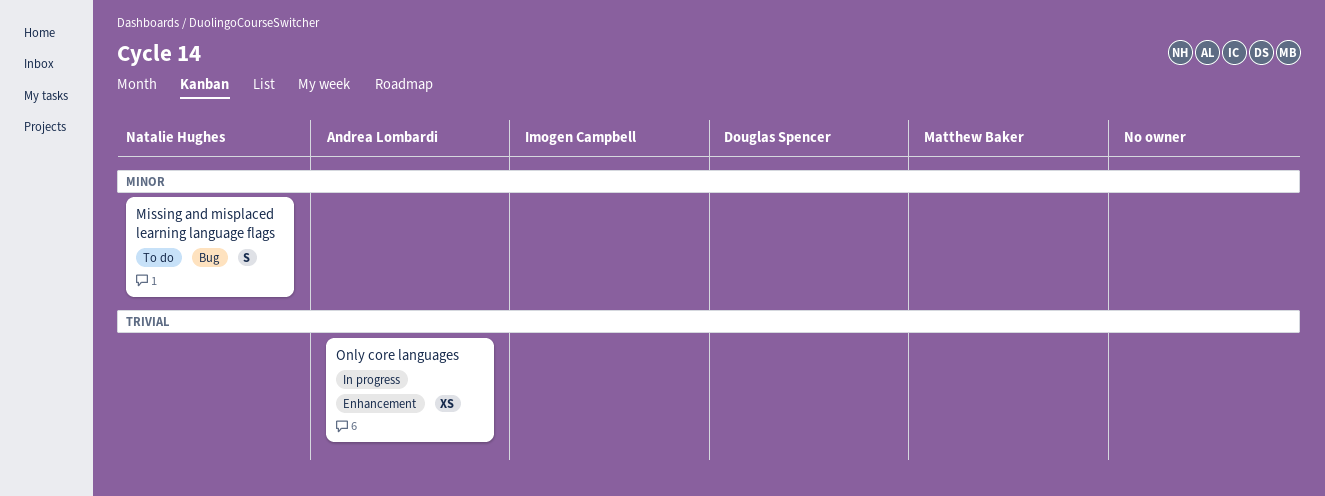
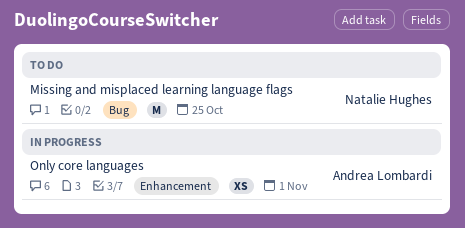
Missing and misplaced learning language flags, estimate: S -> M

